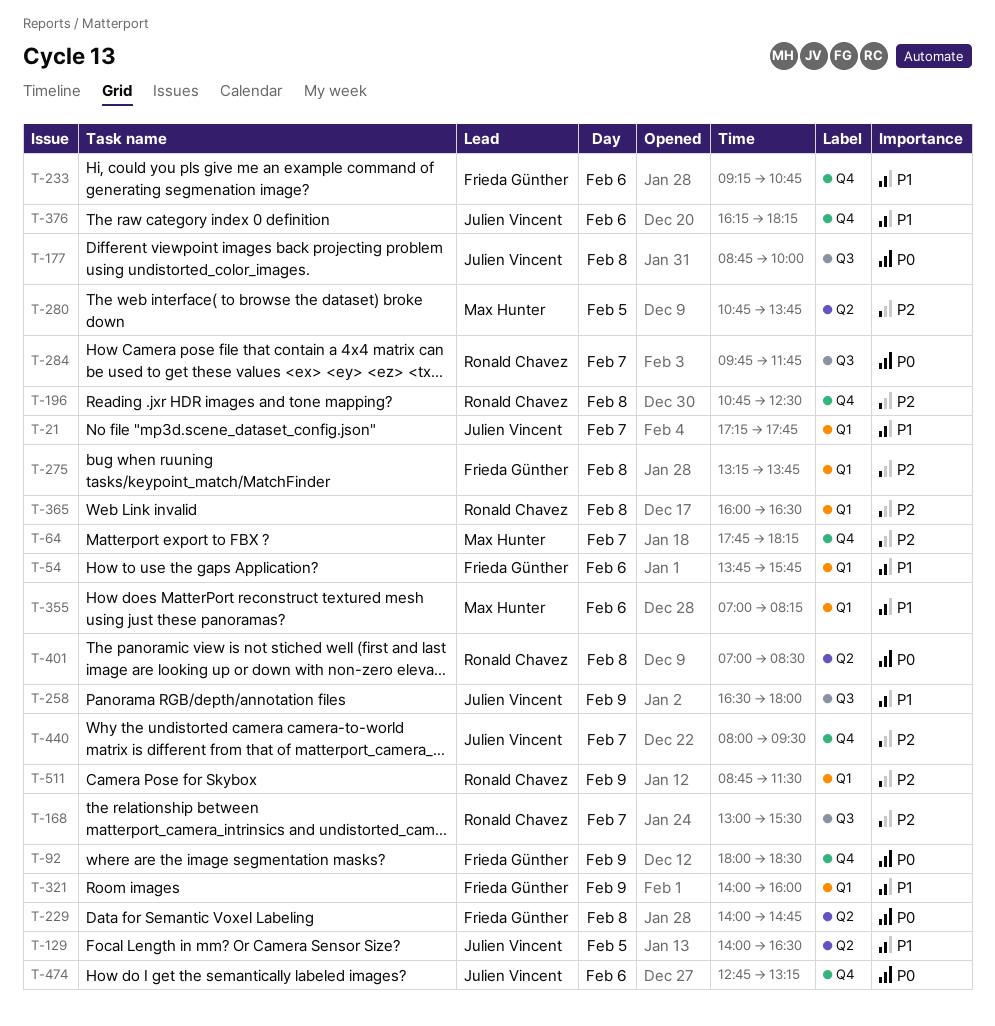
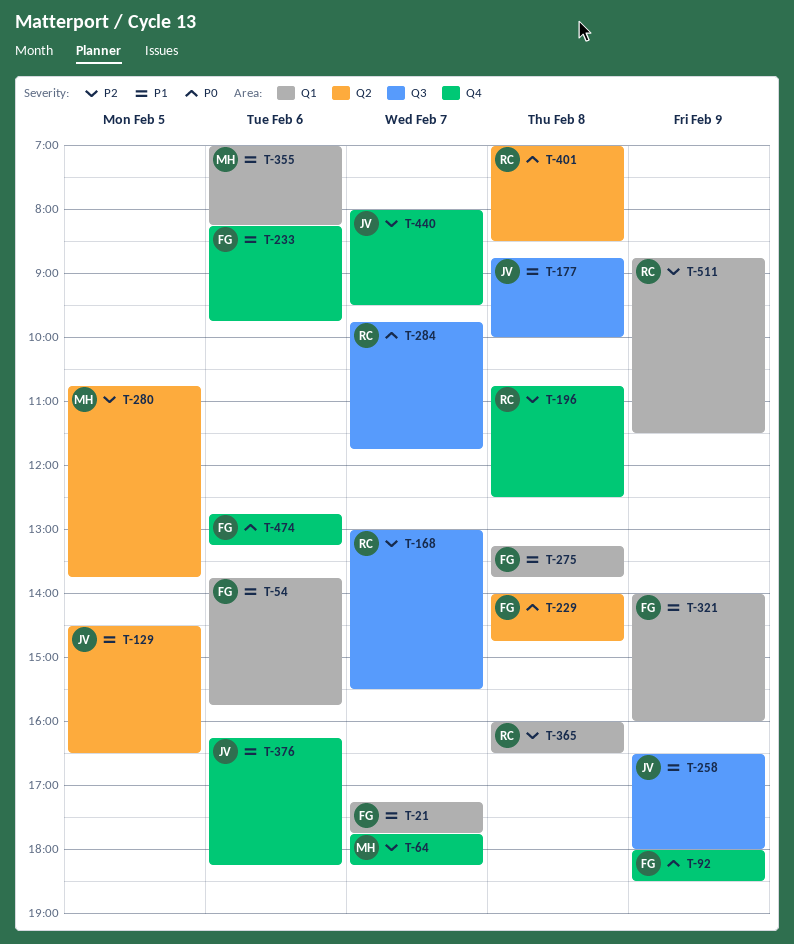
T-21, owner: Julien Vincent -> Frieda Günther
T-129, begins: 14:00 -> 14:30
T-177, priority: P0 -> P1
T-233, begins: 09:15 -> 08:15
T-233, ends: 10:45 -> 09:45
T-275, priority: P2 -> P1
T-474, owner: Julien Vincent -> Frieda Günther

